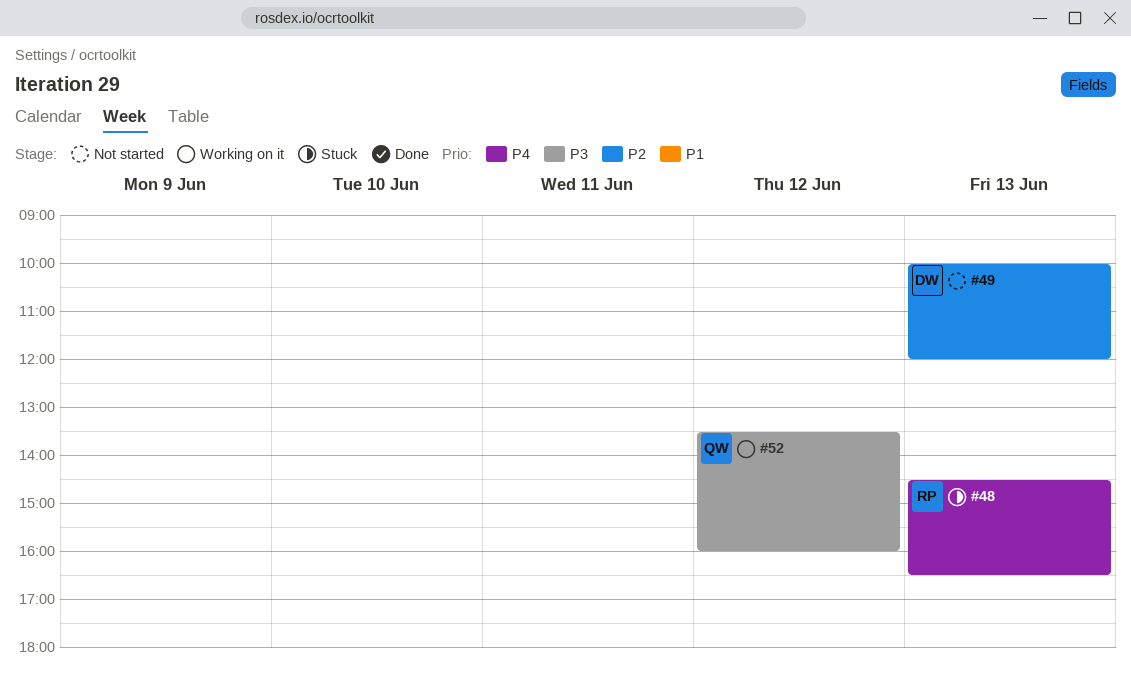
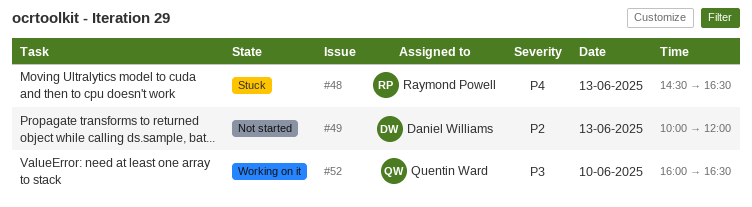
#52, day: Jun 12 -> Jun 10
#52, begins: 13:30 -> 16:00
#52, ends: 16:00 -> 16:30

